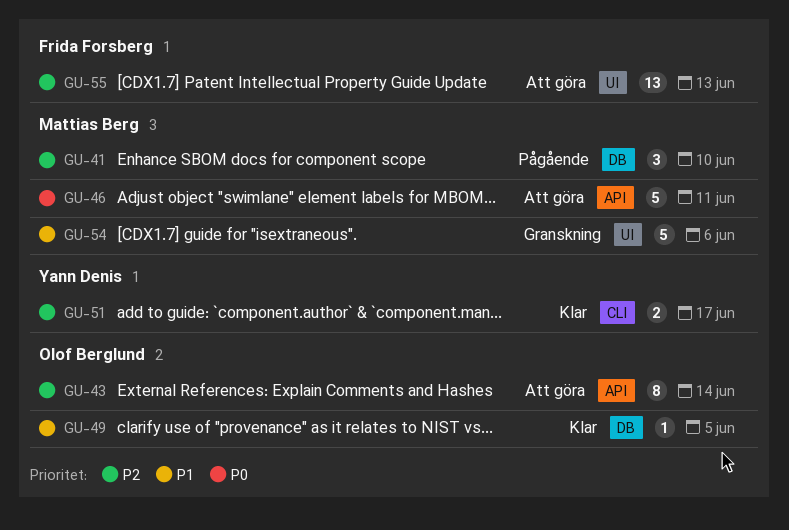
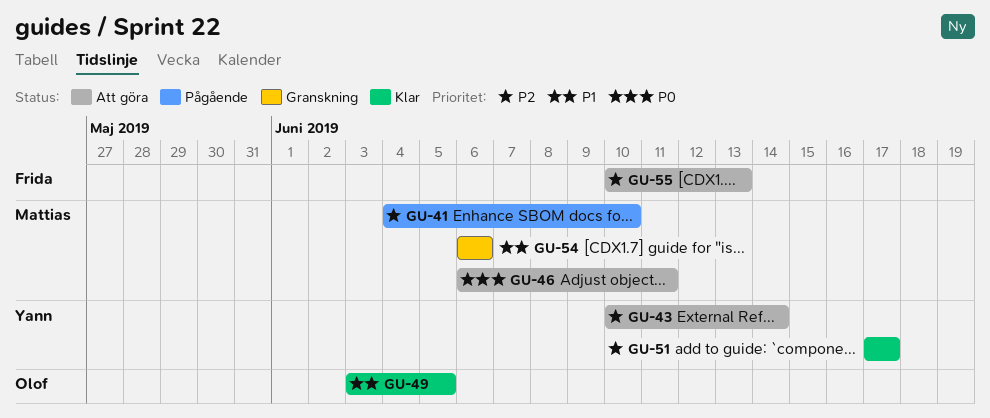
GU-43, owner: Olof Berglund -> Yann Denis

